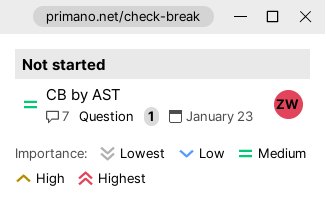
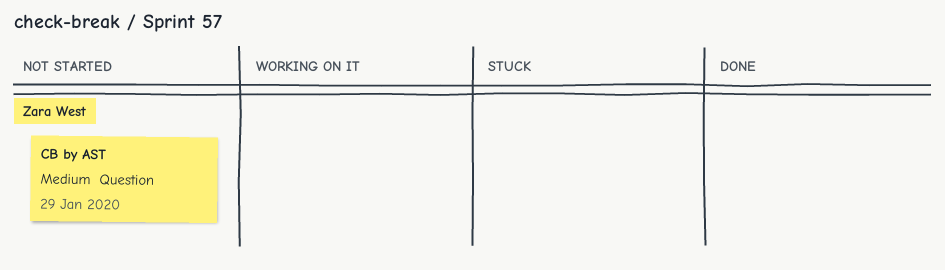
CB by AST, due: Jan 23 -> Jan 29

